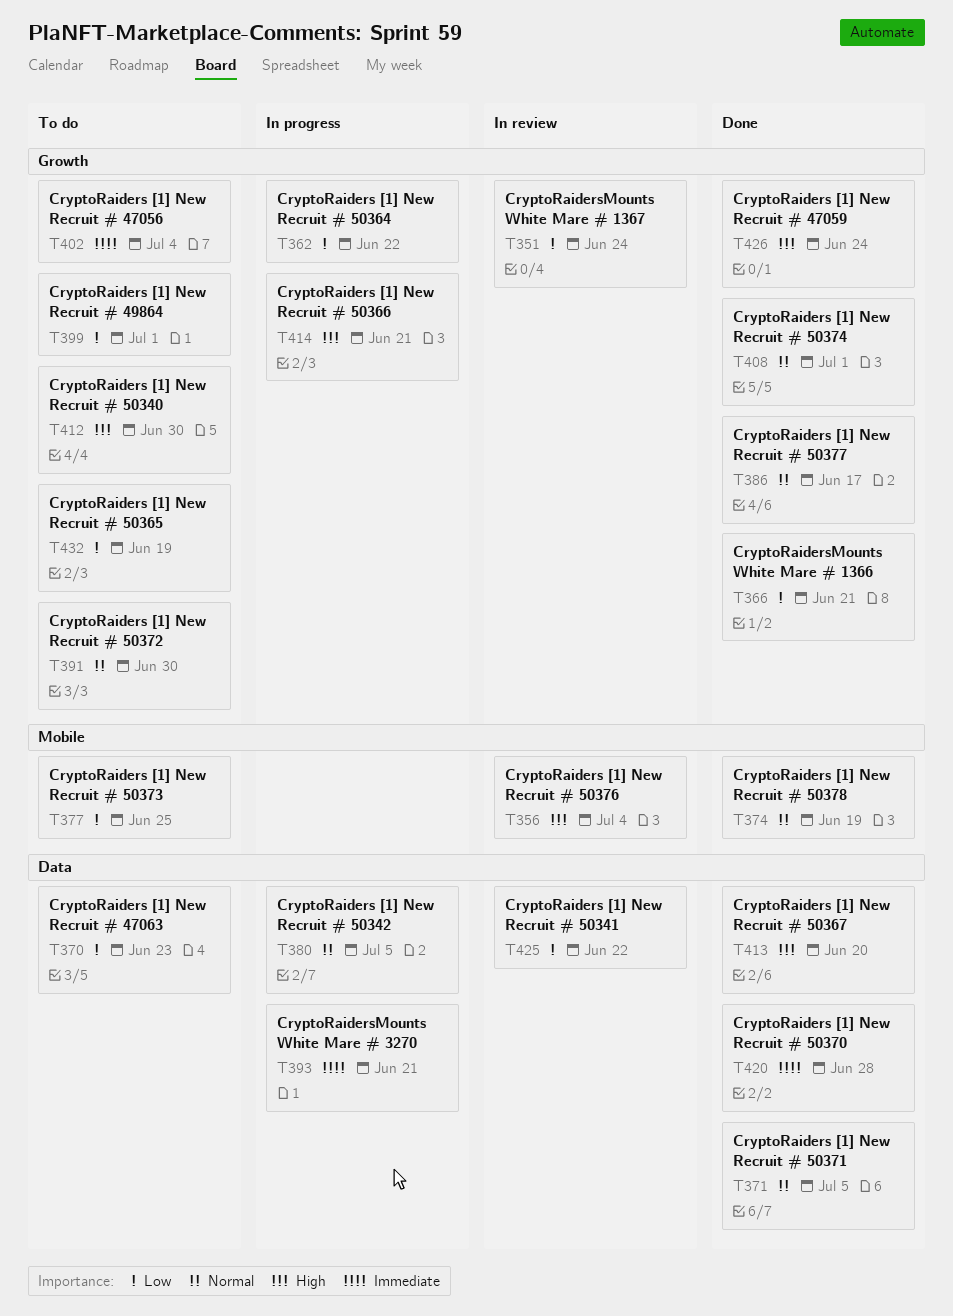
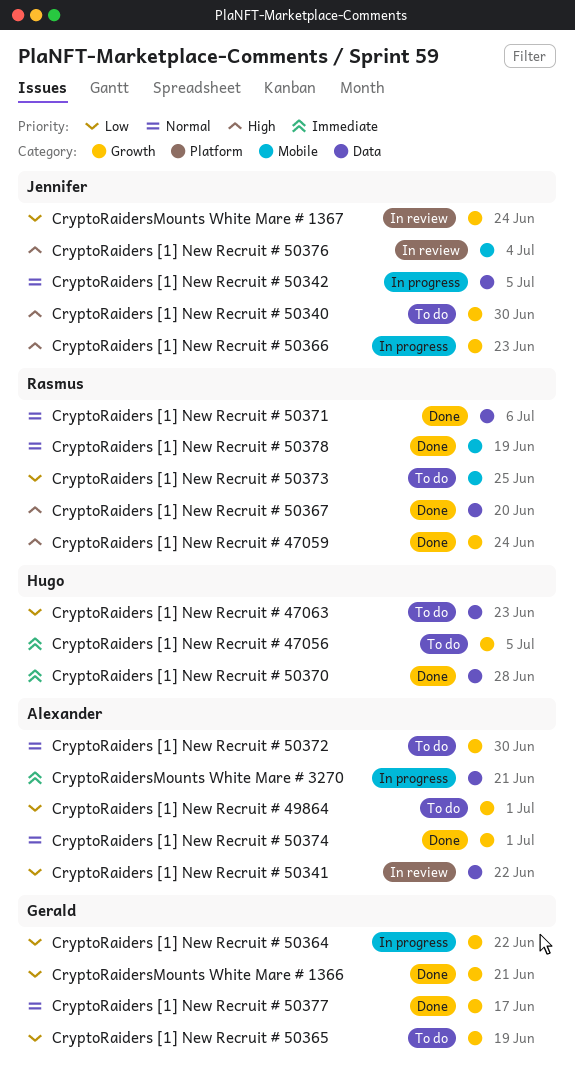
CryptoRaiders [1] New Recruit # 47056, due: Jul 4 -> Jul 5
CryptoRaiders [1] New Recruit # 50366, due: Jun 21 -> Jun 23
CryptoRaiders [1] New Recruit # 50371, due: Jul 5 -> Jul 6

